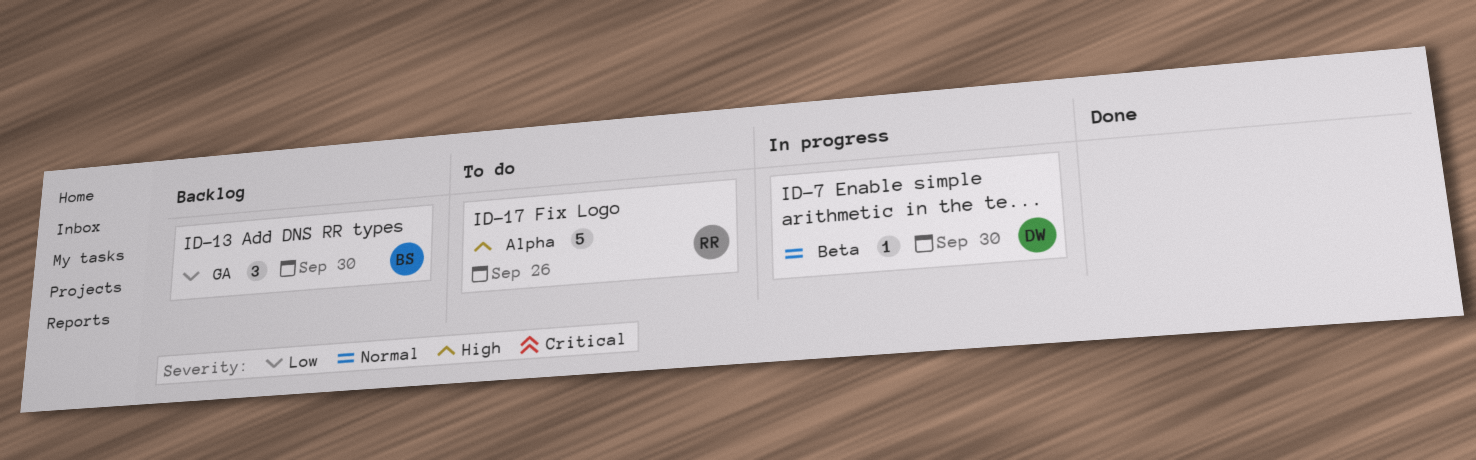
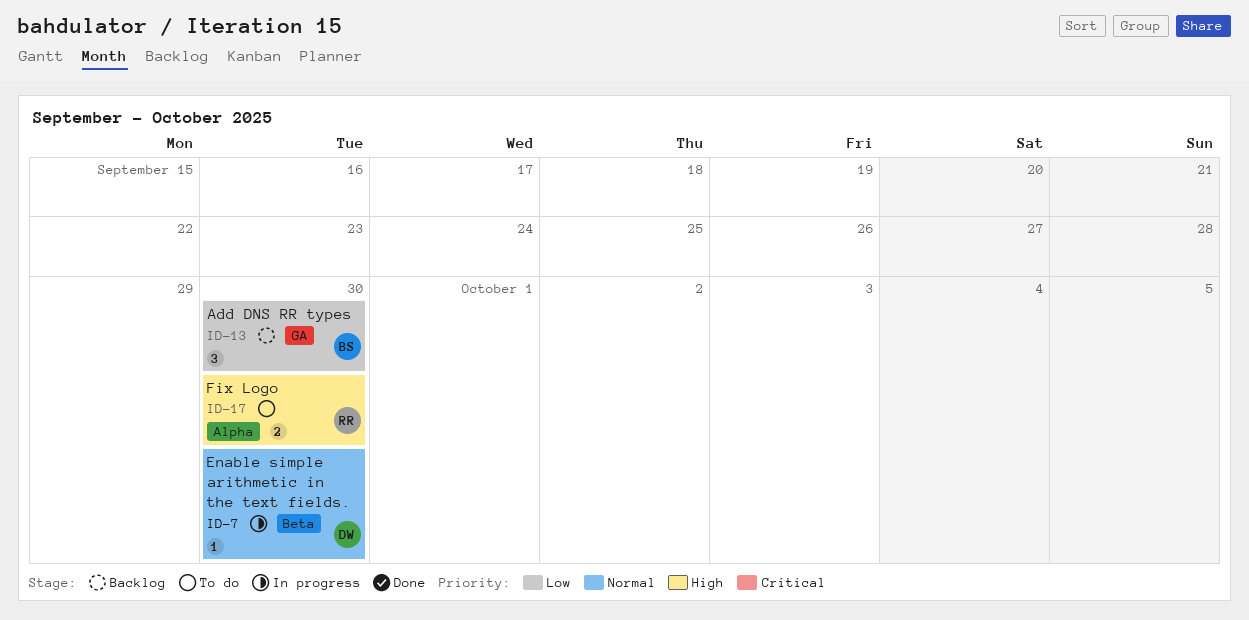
ID-17, estimate: 5 -> 2
ID-17, due: Sep 26 -> Sep 30

